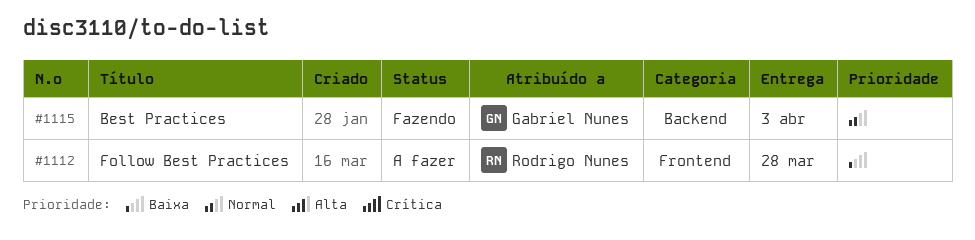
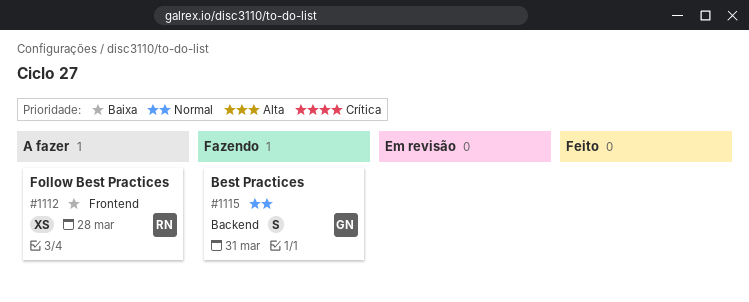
#1115, due: Apr 3 -> Mar 31

